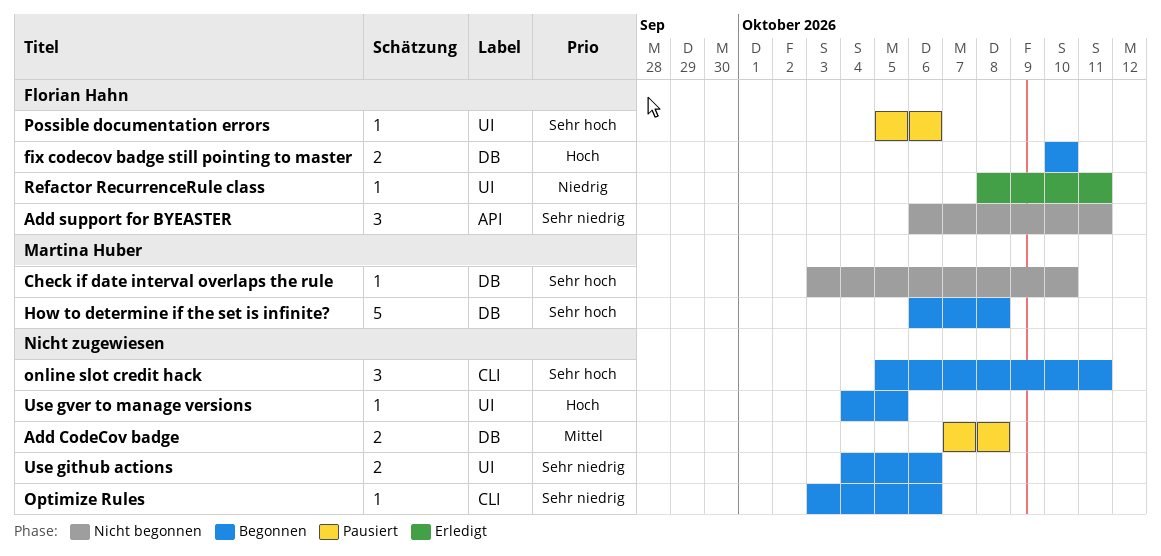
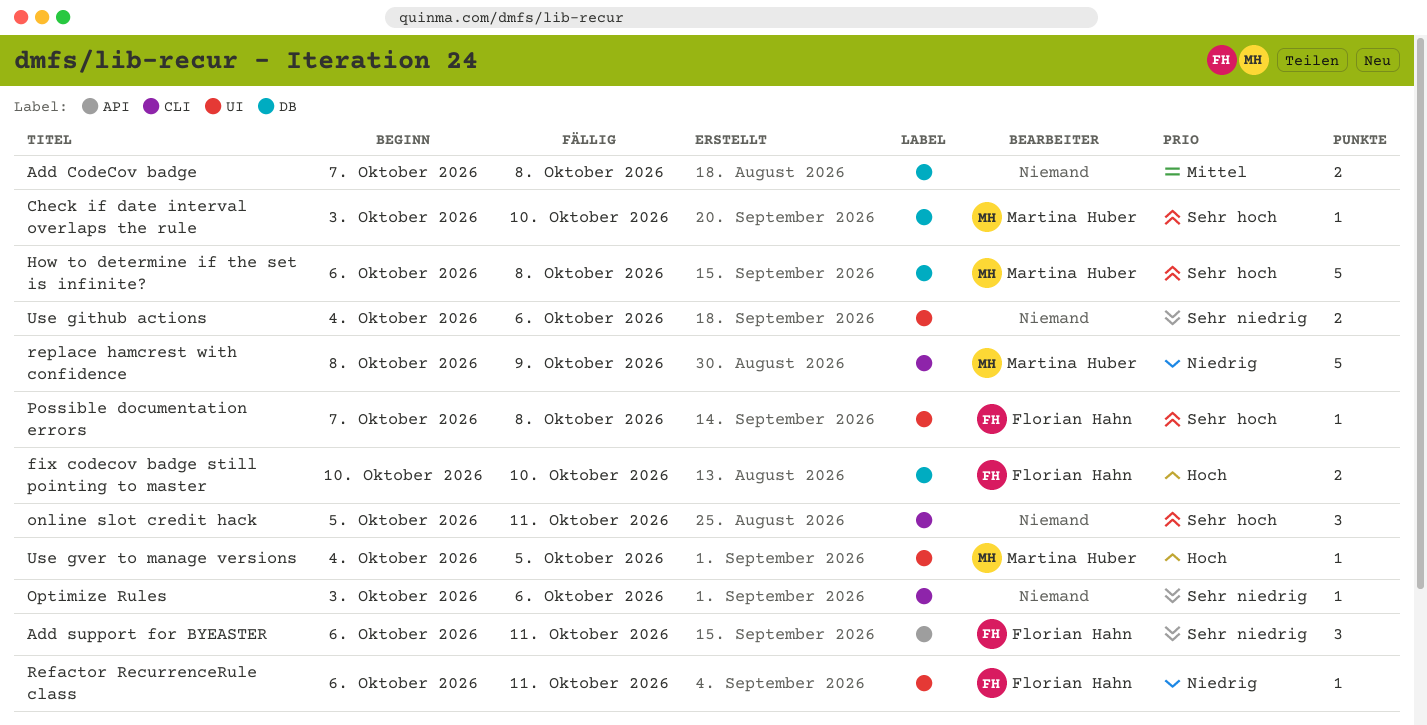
Possible documentation errors, start: Oct 5 -> Oct 7
Possible documentation errors, due: Oct 6 -> Oct 8
Refactor RecurrenceRule class, start: Oct 8 -> Oct 6
replace hamcrest with confidence: none -> present
Use gver to manage versions, owner: none -> Martina Huber

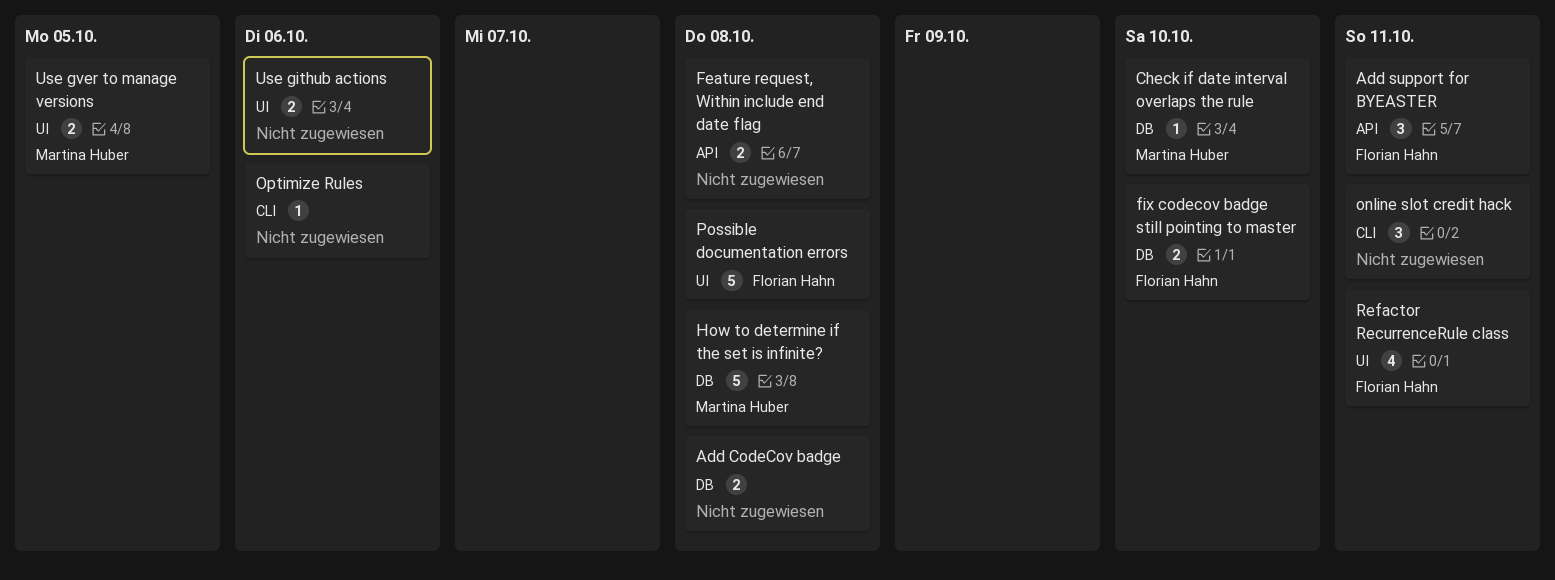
Feature request, Within include end date flag: none -> present
Possible documentation errors, estimate: 1 -> 5
Refactor RecurrenceRule class, estimate: 1 -> 4
replace hamcrest with confidence: present -> none
Use gver to manage versions, estimate: 1 -> 2

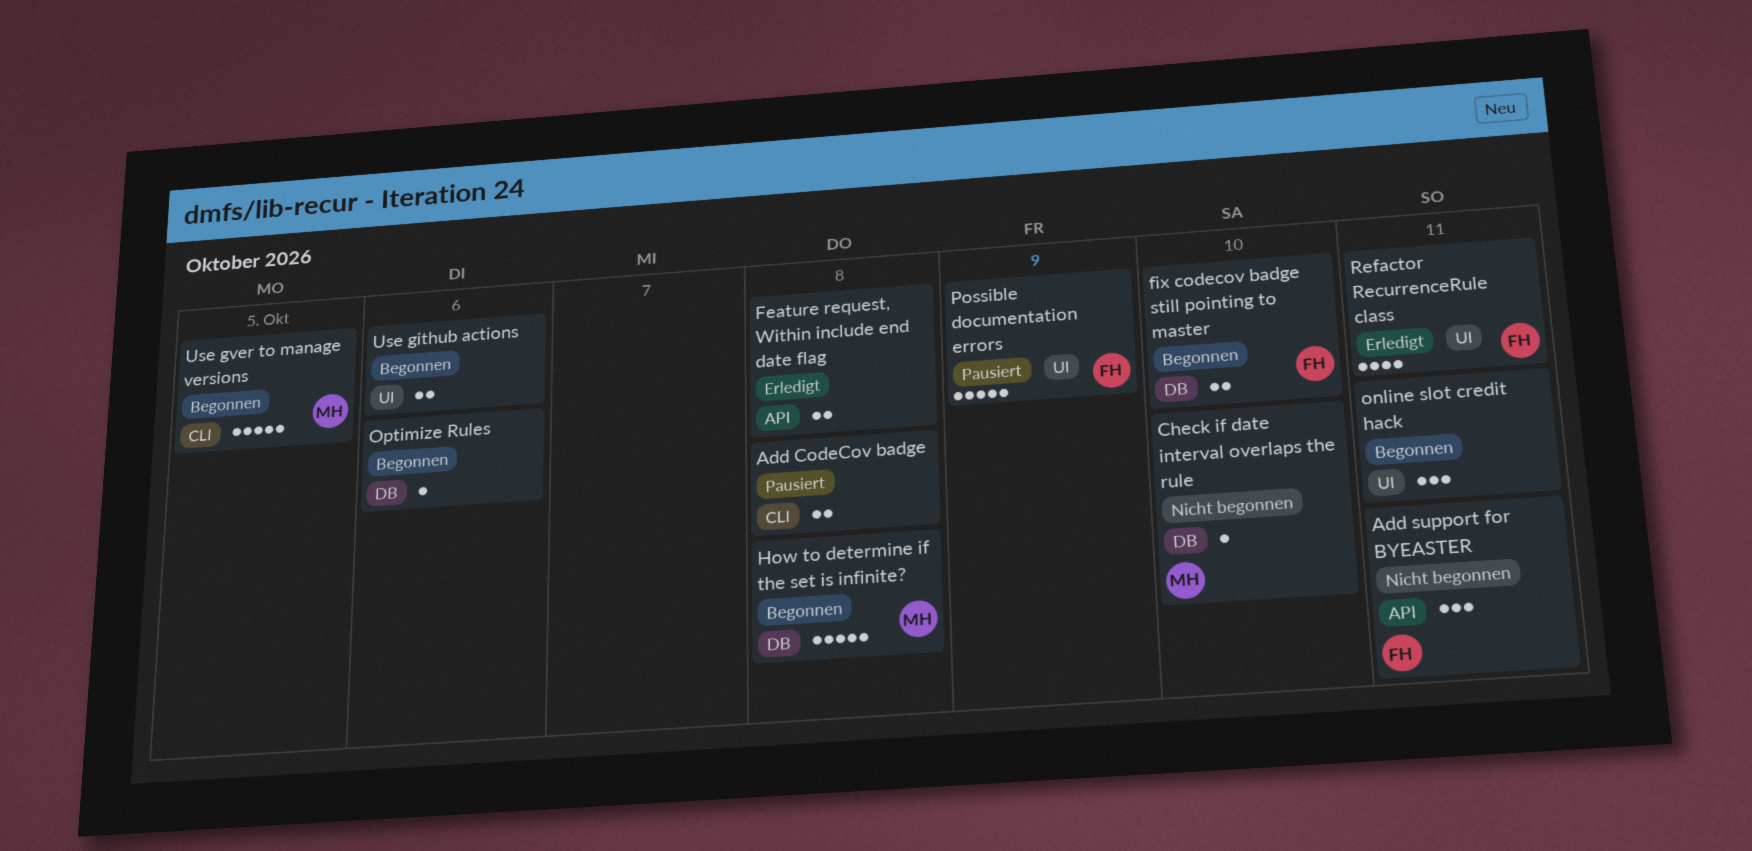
Add CodeCov badge, label: DB -> CLI
online slot credit hack, label: CLI -> UI
Optimize Rules, label: CLI -> DB
Possible documentation errors, due: Oct 8 -> Oct 9
Use gver to manage versions, label: UI -> CLI
Use gver to manage versions, estimate: 2 -> 5

